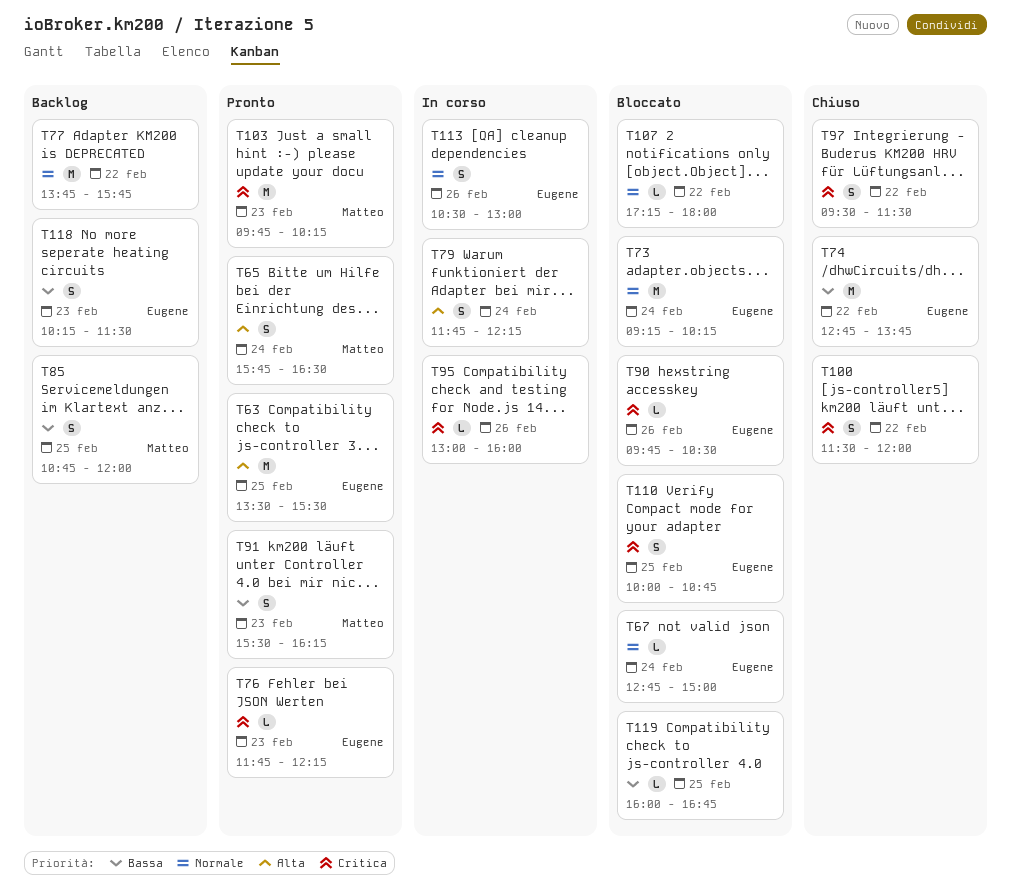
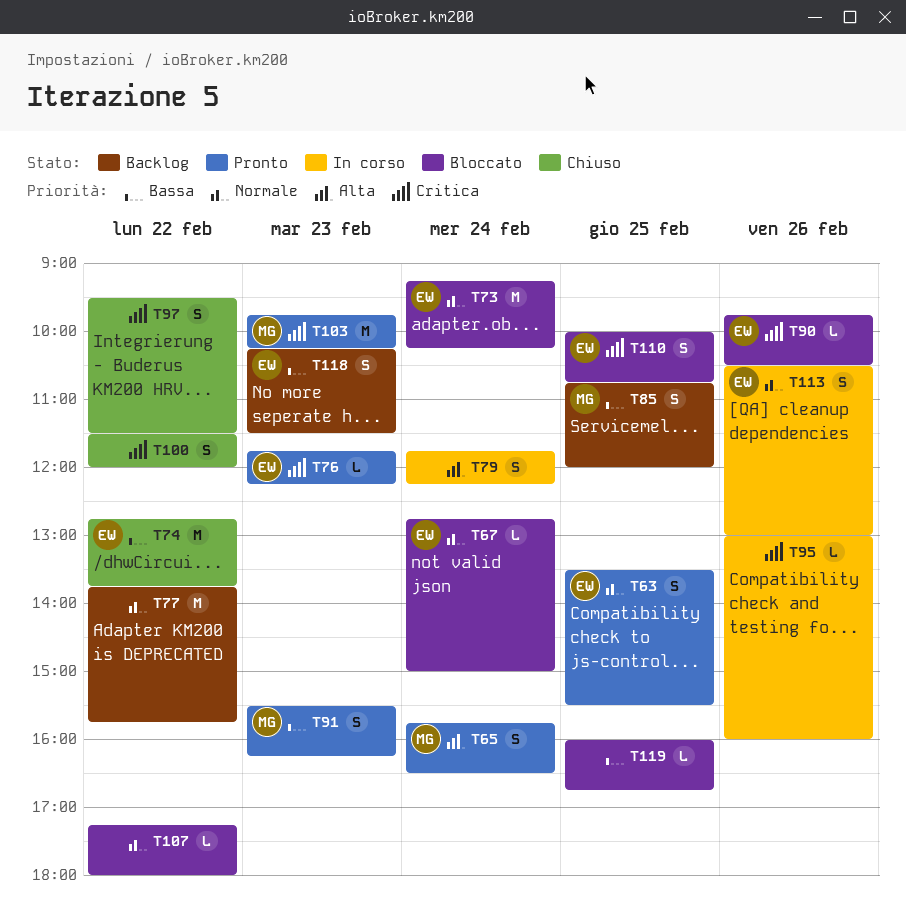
T63, priority: Alta -> Normale
T63, estimate: M -> S

